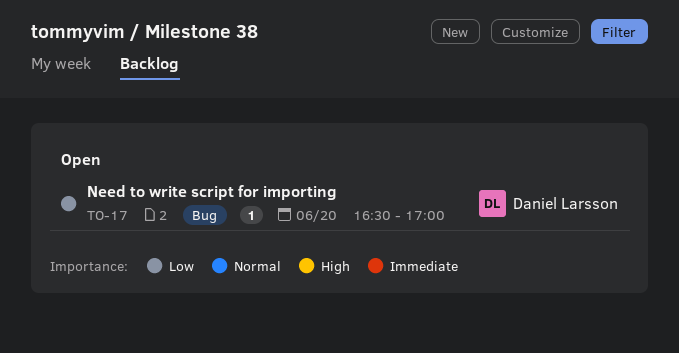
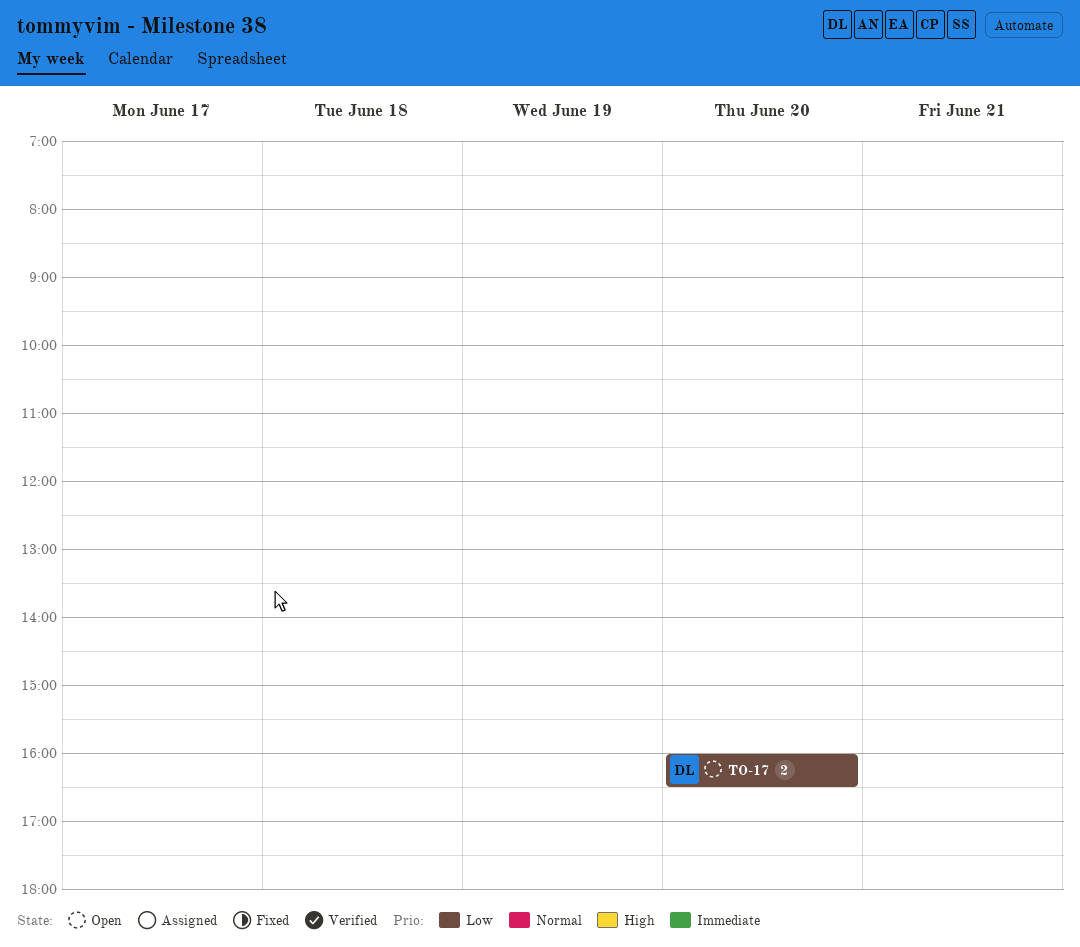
TO-17, estimate: 1 -> 2
TO-17, begins: 16:30 -> 16:00
TO-17, ends: 17:00 -> 16:30

